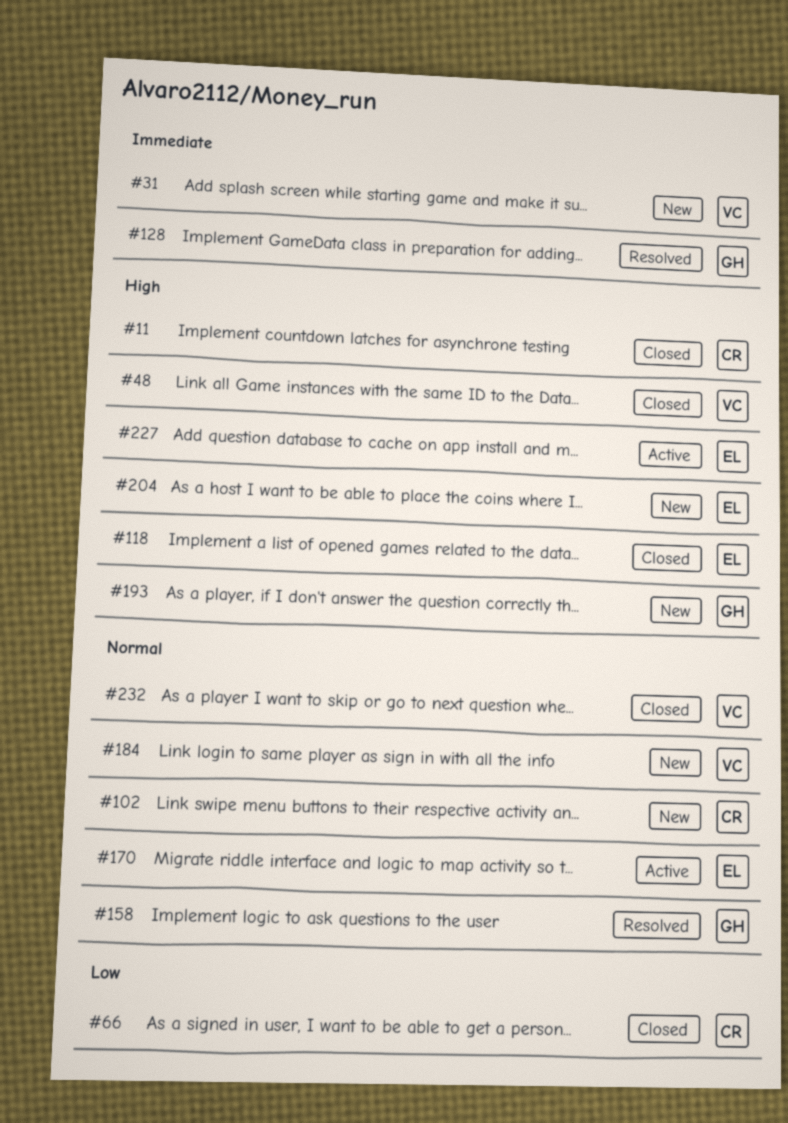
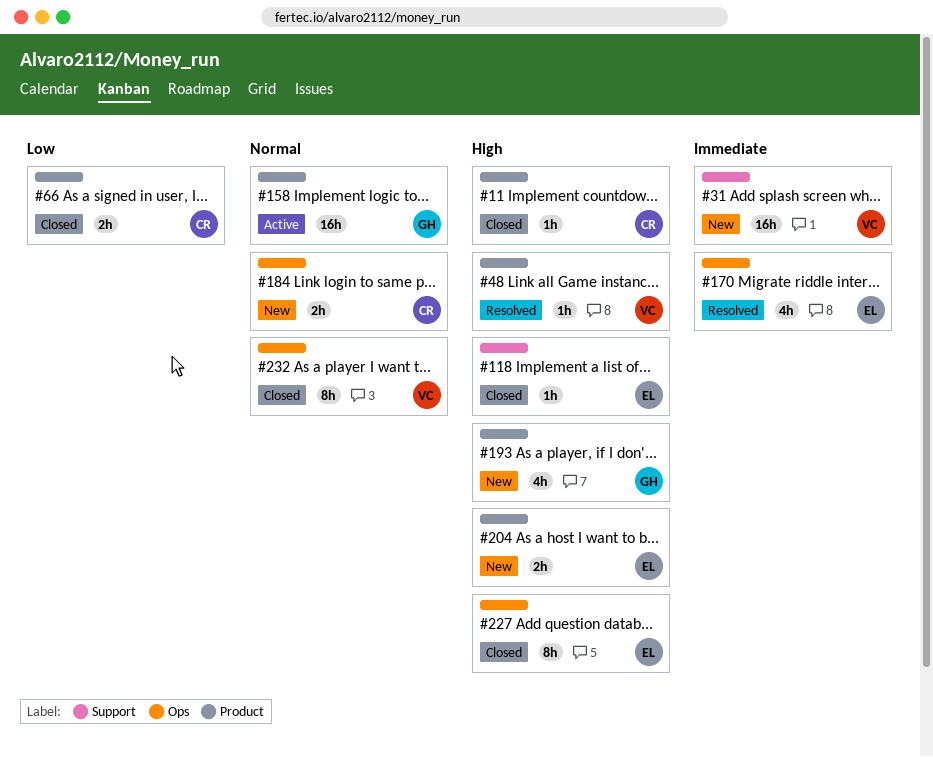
#48, status: Closed -> Resolved
#102: present -> none
#128: present -> none
#158, status: Resolved -> Active
#170, status: Active -> Resolved
#170, priority: Normal -> Immediate
#184, owner: VC -> CR
#227, status: Active -> Closed

